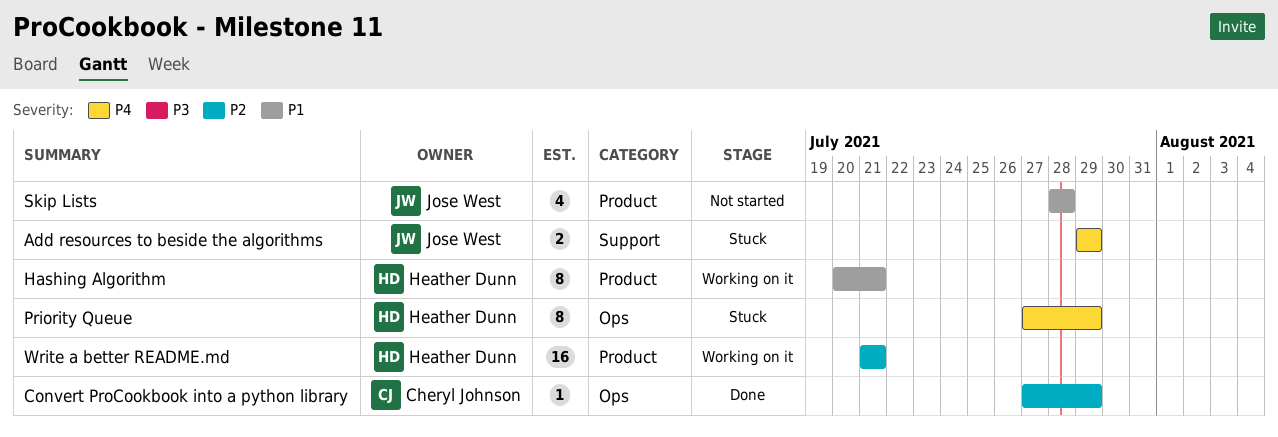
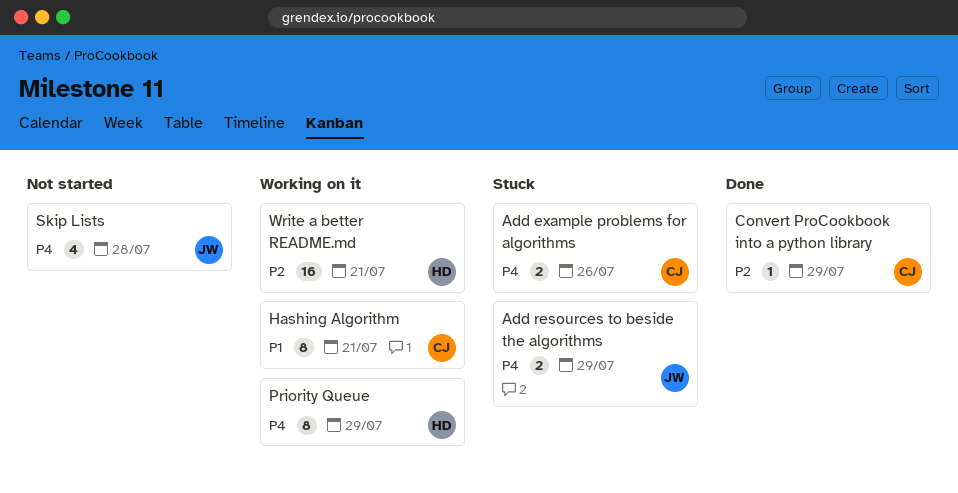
Add example problems for algorithms: none -> present
Hashing Algorithm, owner: Heather Dunn -> Cheryl Johnson
Priority Queue, status: Stuck -> Working on it
Skip Lists, priority: P1 -> P4

